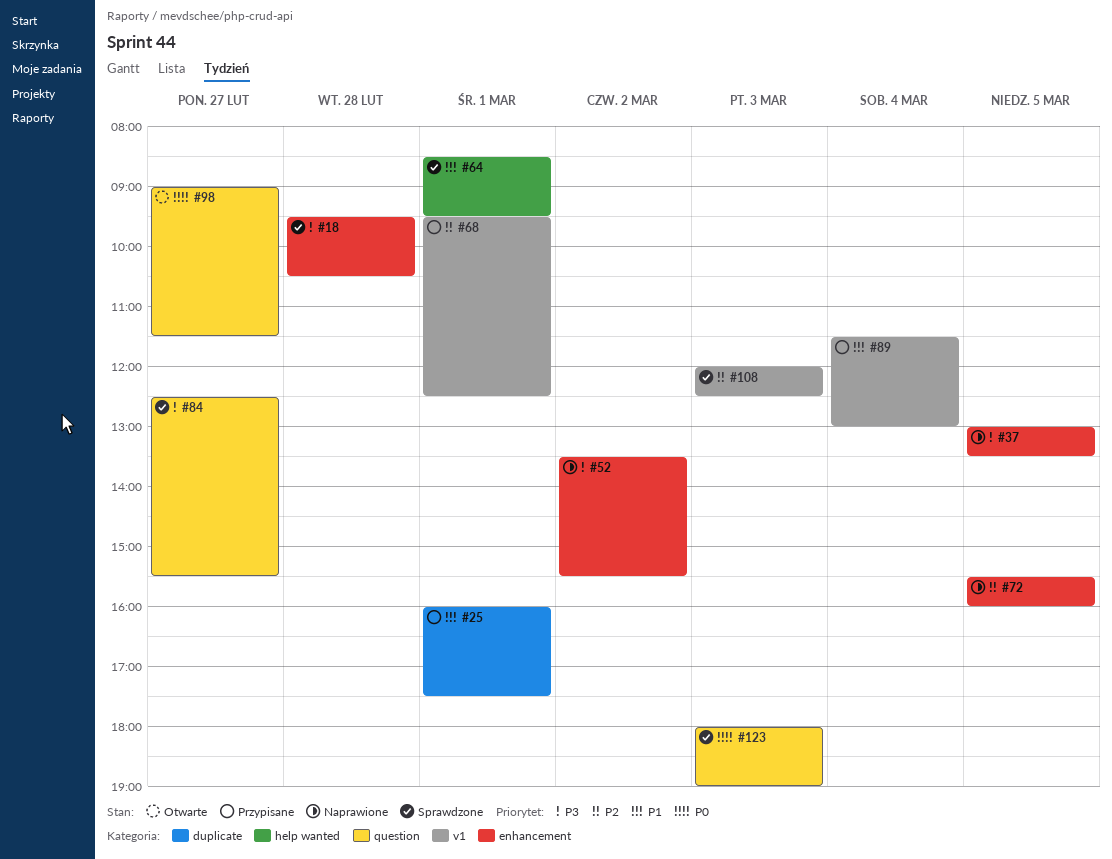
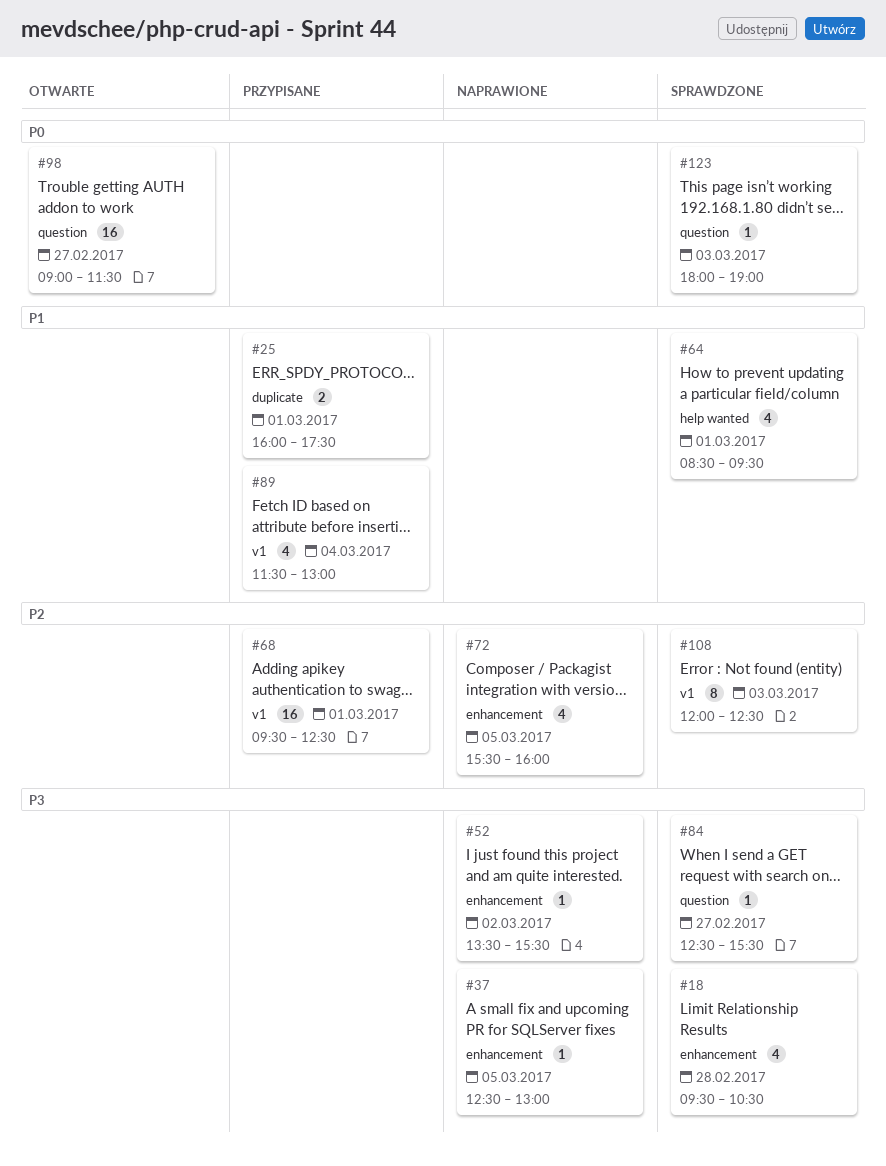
#37, begins: 13:00 -> 12:30
#37, ends: 13:30 -> 13:00

